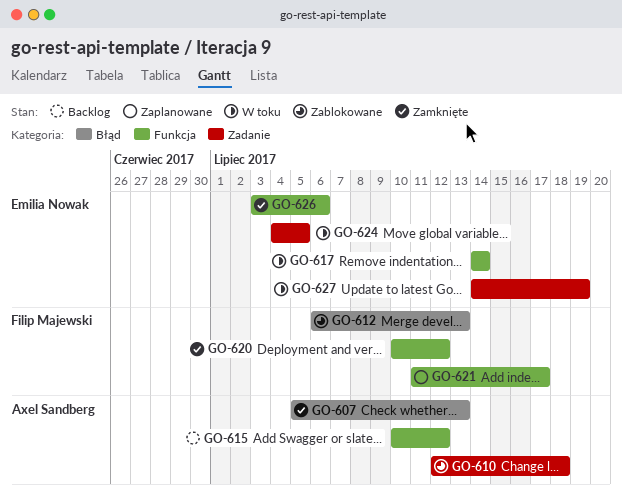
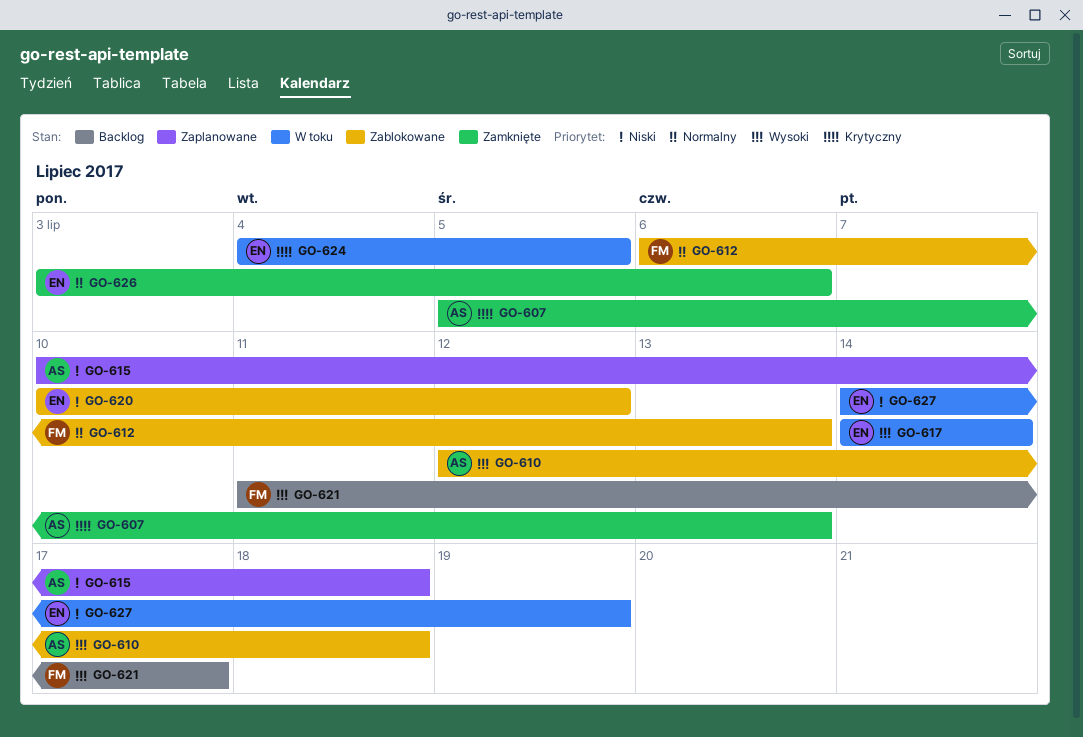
GO-615, status: Backlog -> Zaplanowane
GO-615, due: Jul 12 -> Jul 18
GO-620, status: Zamknięte -> Zablokowane
GO-620, owner: Filip Majewski -> Emilia Nowak
GO-621, status: Zaplanowane -> Backlog

